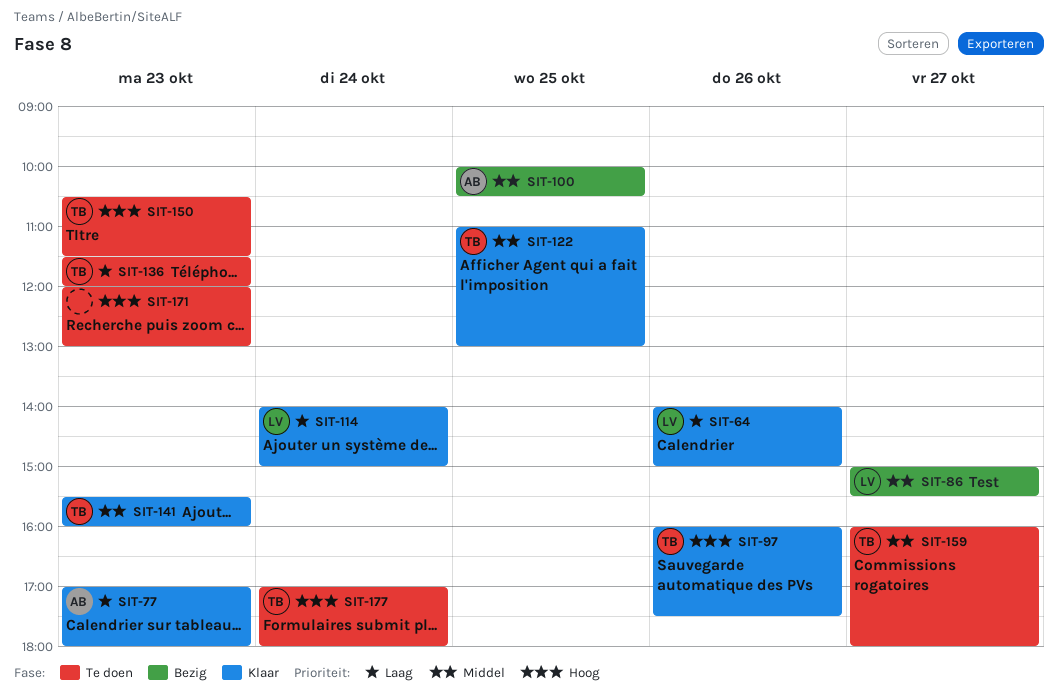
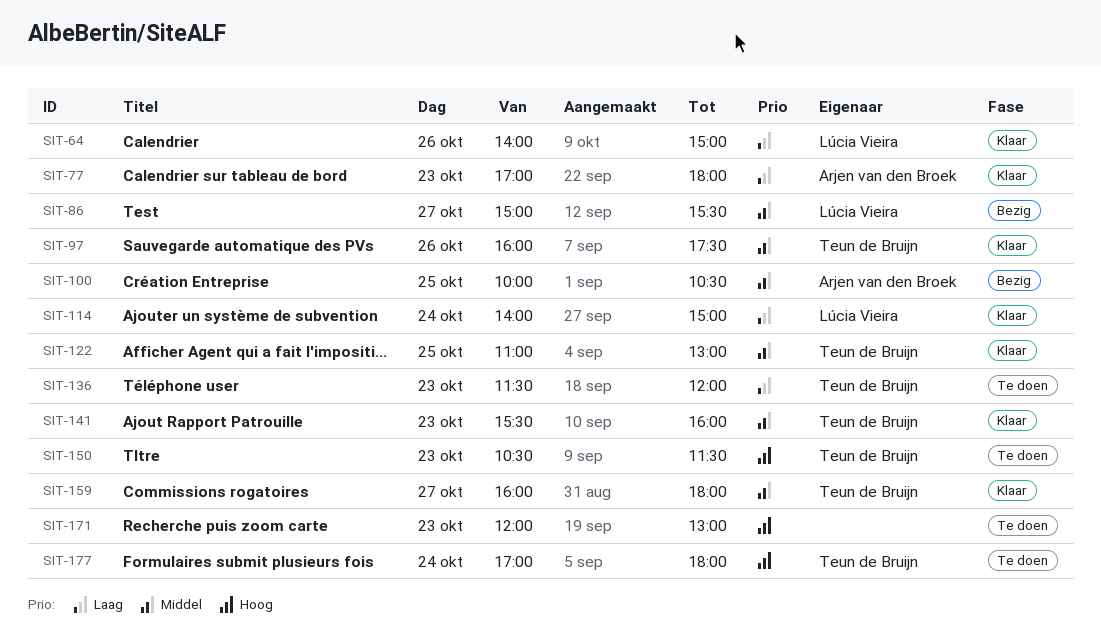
SIT-97, priority: Hoog -> Middel
SIT-159, status: Te doen -> Klaar

